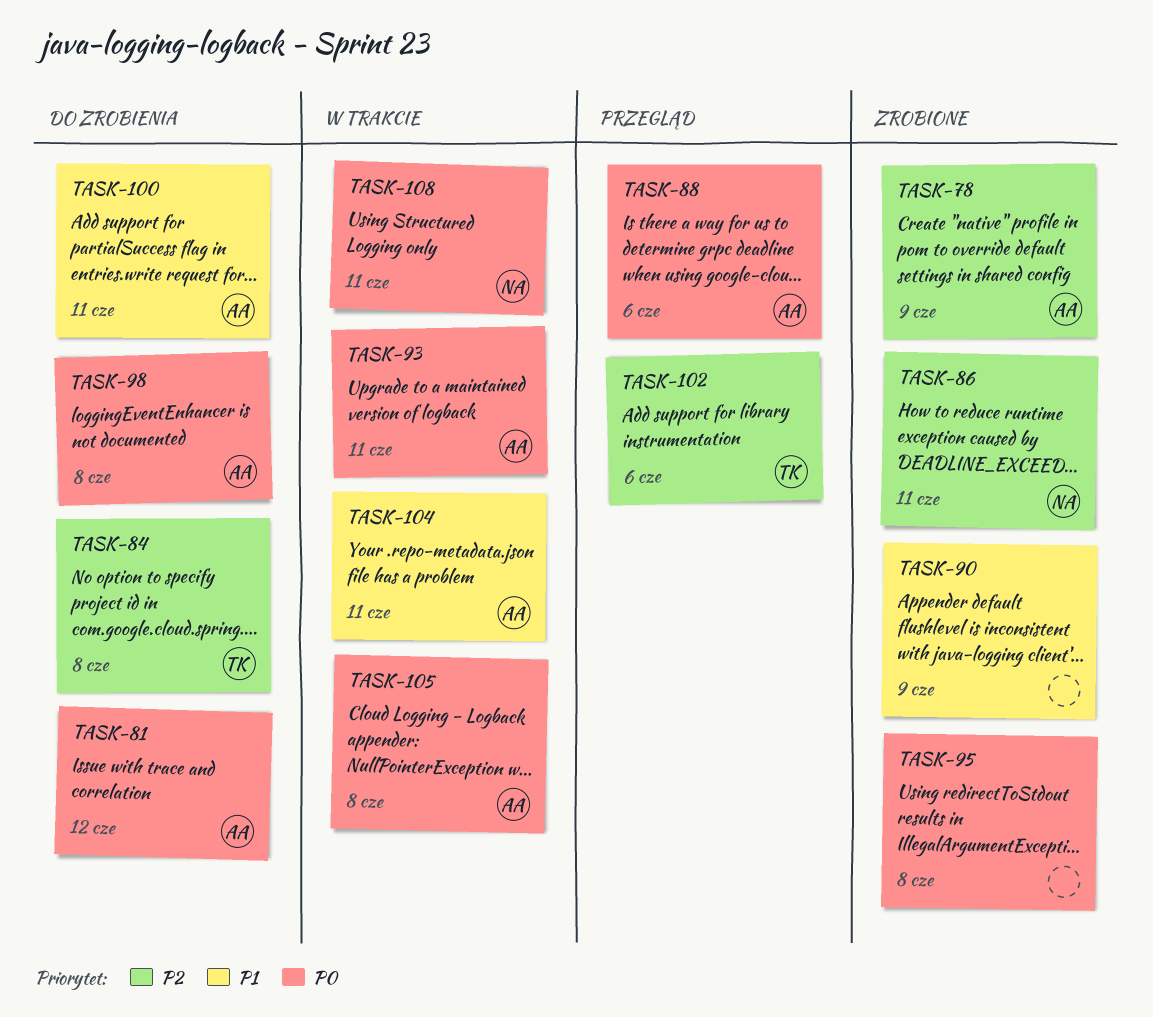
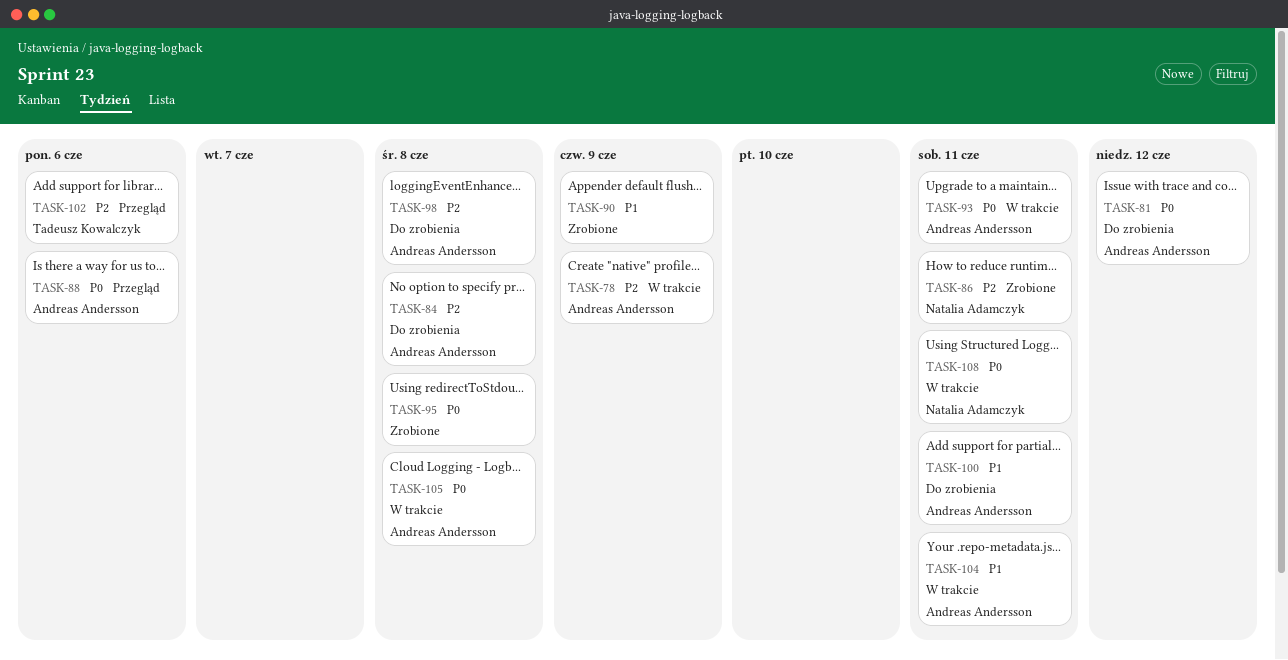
TASK-78, status: Zrobione -> W trakcie
TASK-84, owner: Tadeusz Kowalczyk -> Andreas Andersson
TASK-98, priority: P0 -> P2

